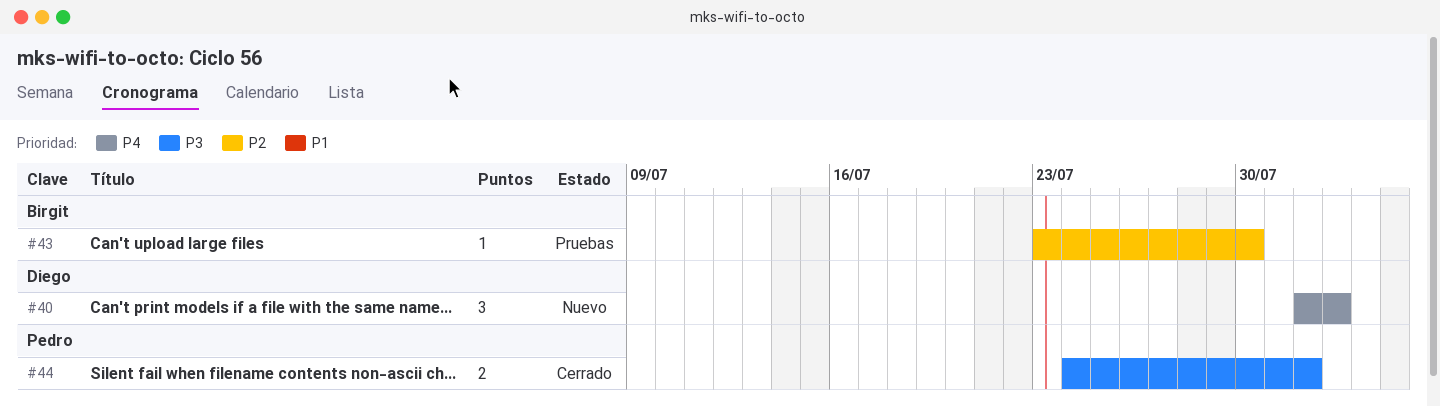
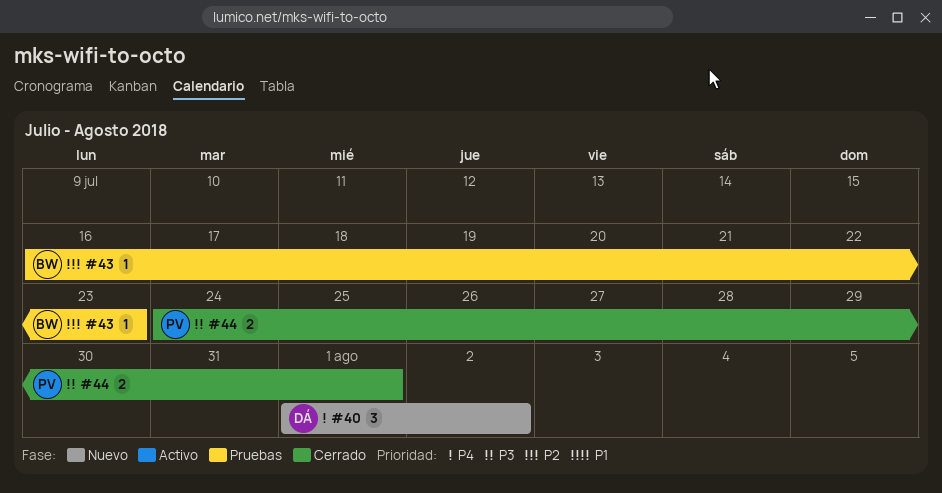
#43, start: Jul 23 -> Jul 16
#43, due: Jul 30 -> Jul 23

